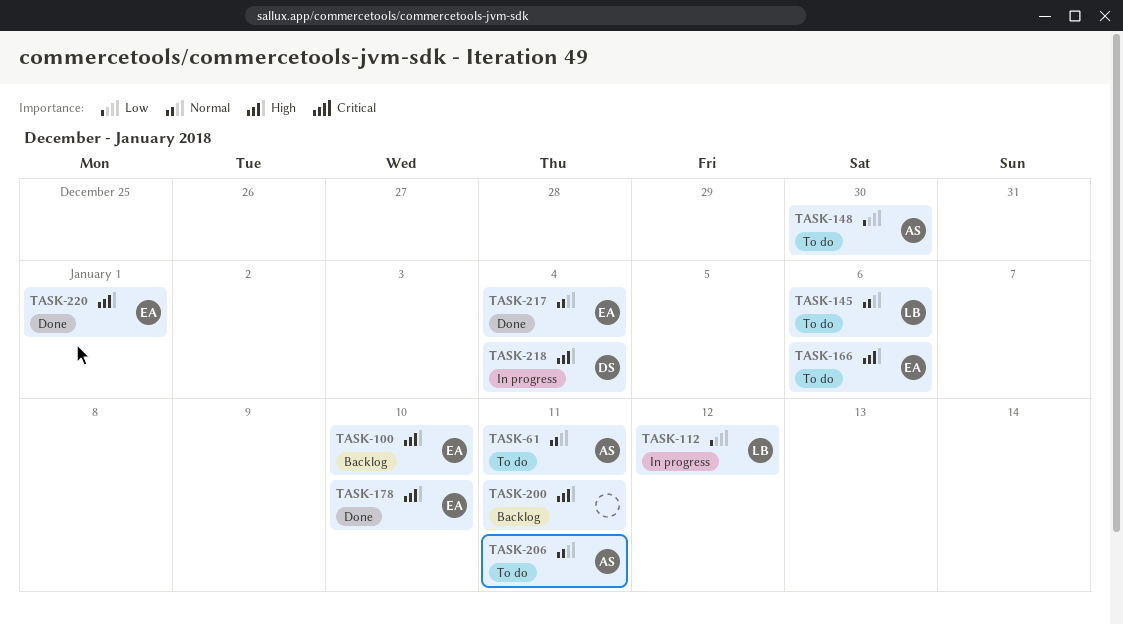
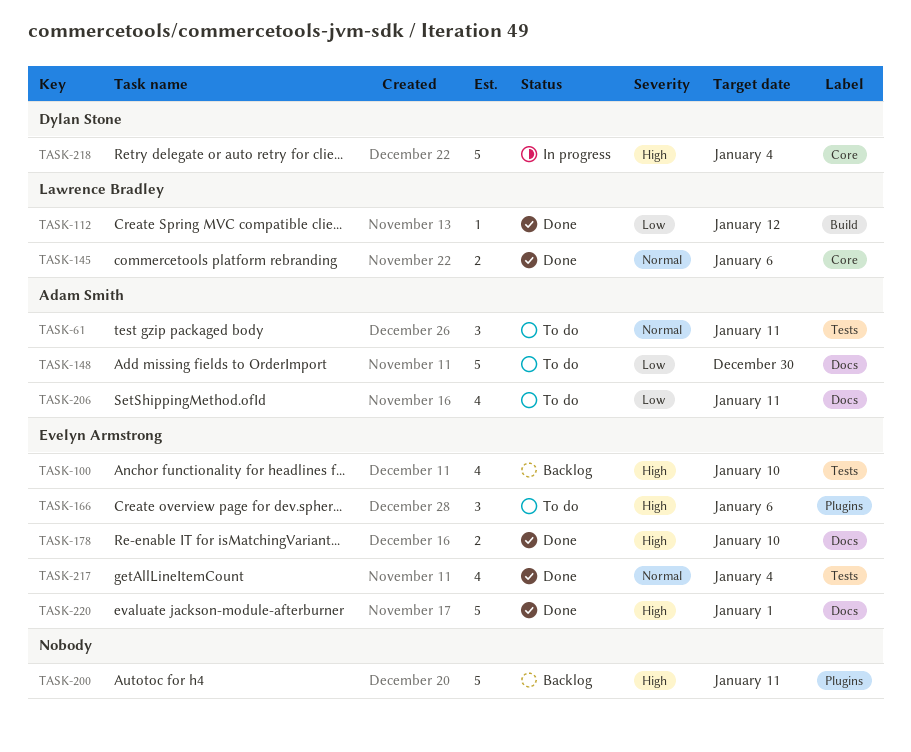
TASK-112, status: In progress -> Done
TASK-145, status: To do -> Done
TASK-206, priority: Normal -> Low

